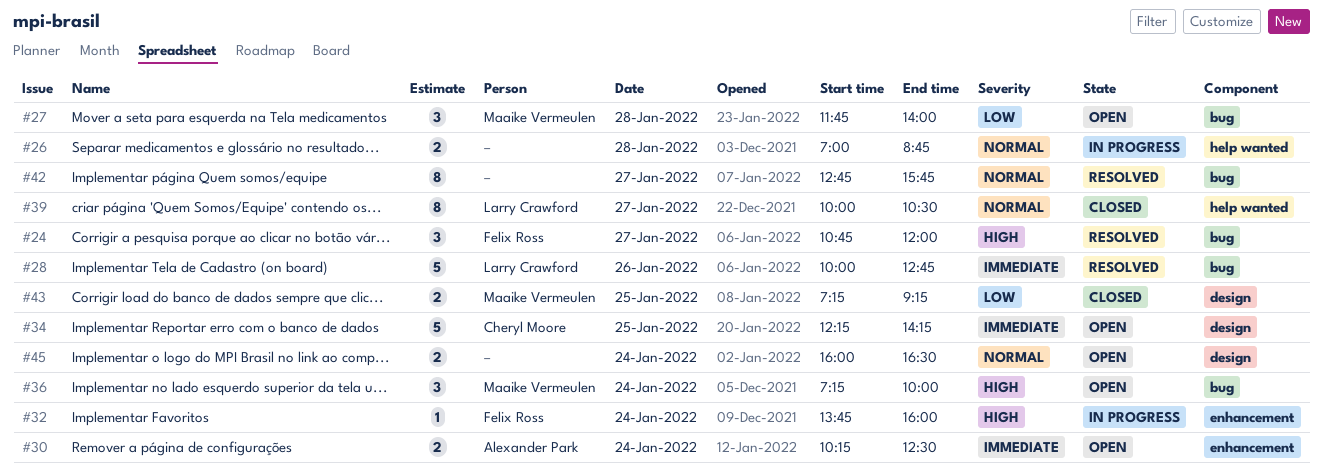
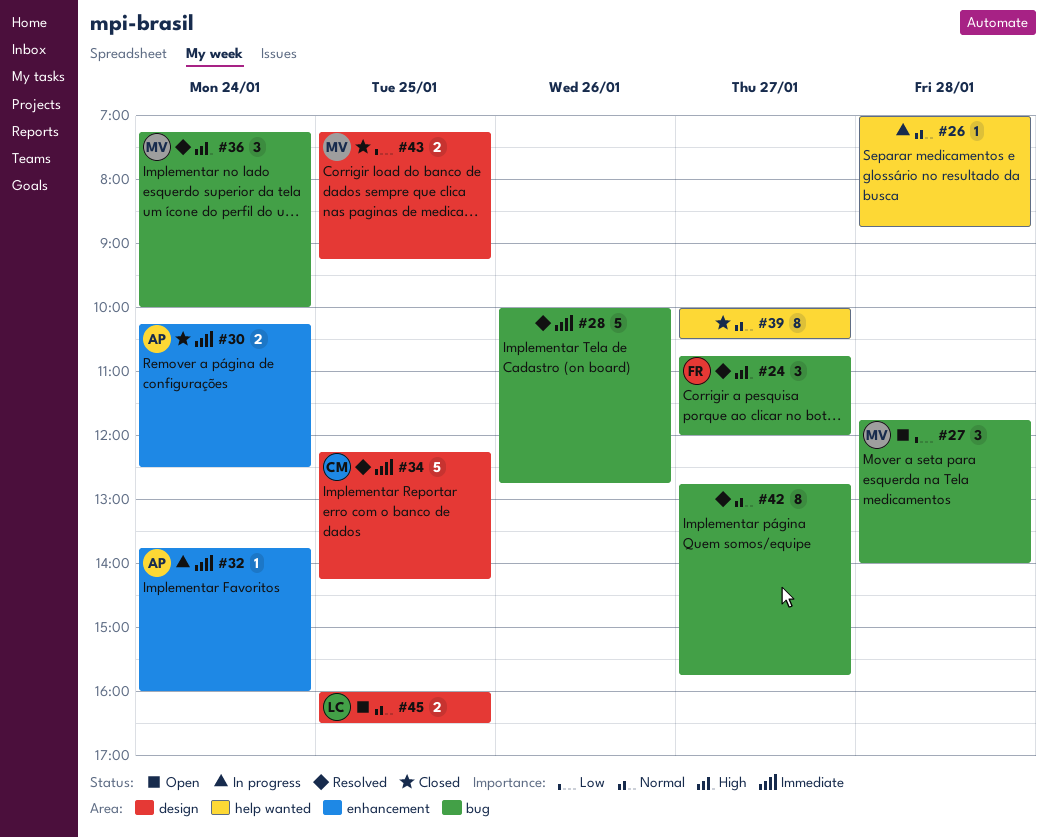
#26, estimate: 2 -> 1
#28, owner: Larry Crawford -> none
#30, status: Open -> Closed
#32, owner: Felix Ross -> Alexander Park
#32, priority: High -> Immediate
#34, status: Open -> Resolved
#36, status: Open -> Resolved
#39, owner: Larry Crawford -> none
#45, owner: none -> Larry Crawford
#45, day: Jan 24 -> Jan 25

